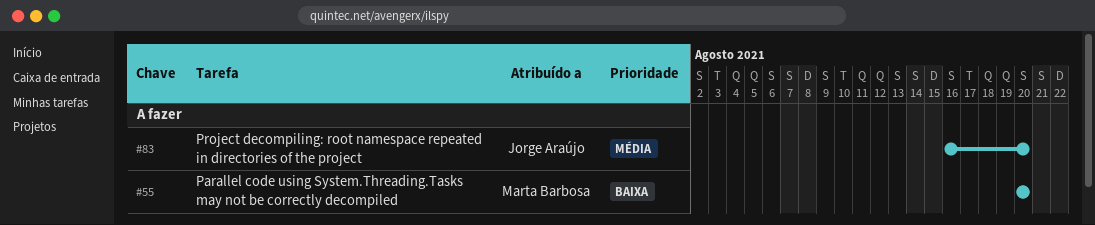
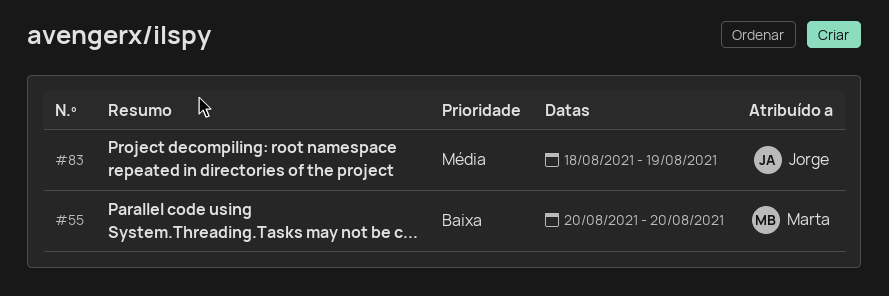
#83, start: Aug 16 -> Aug 18
#83, due: Aug 20 -> Aug 19

